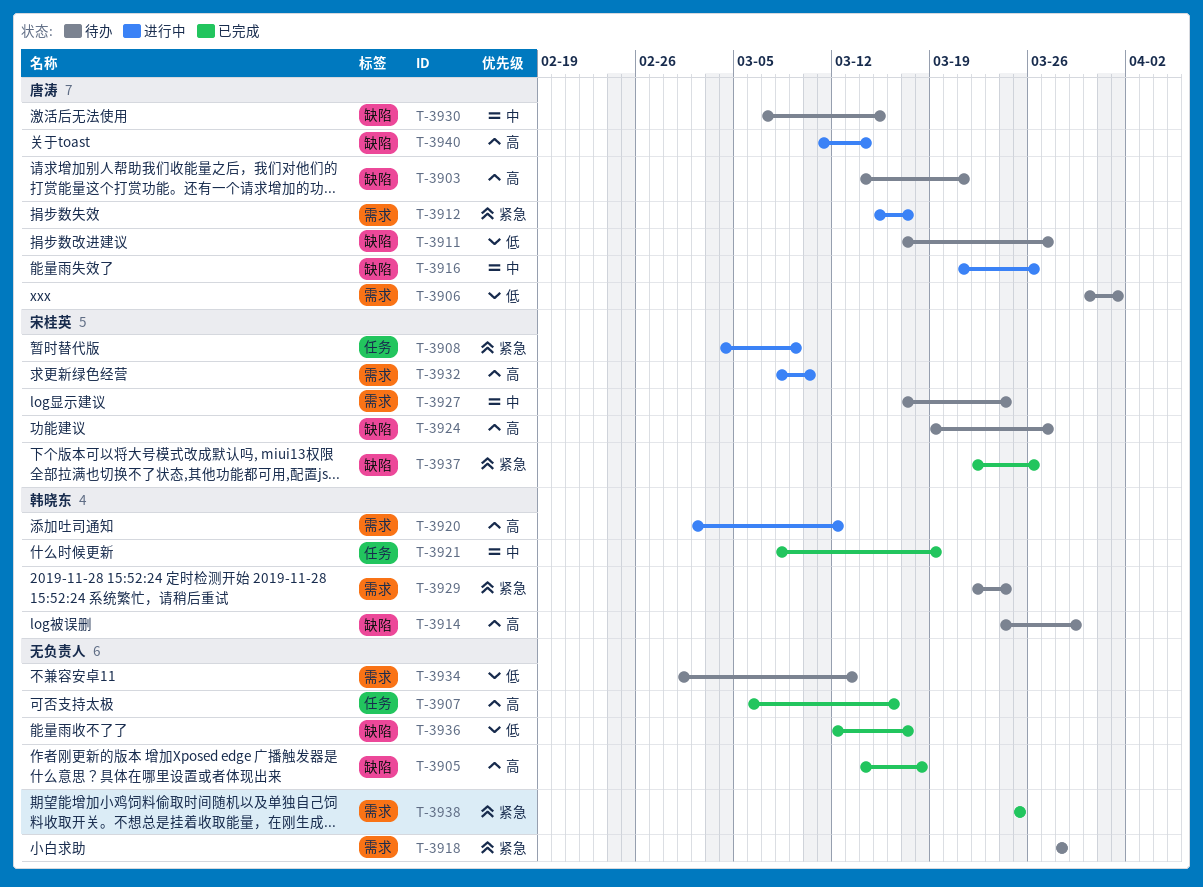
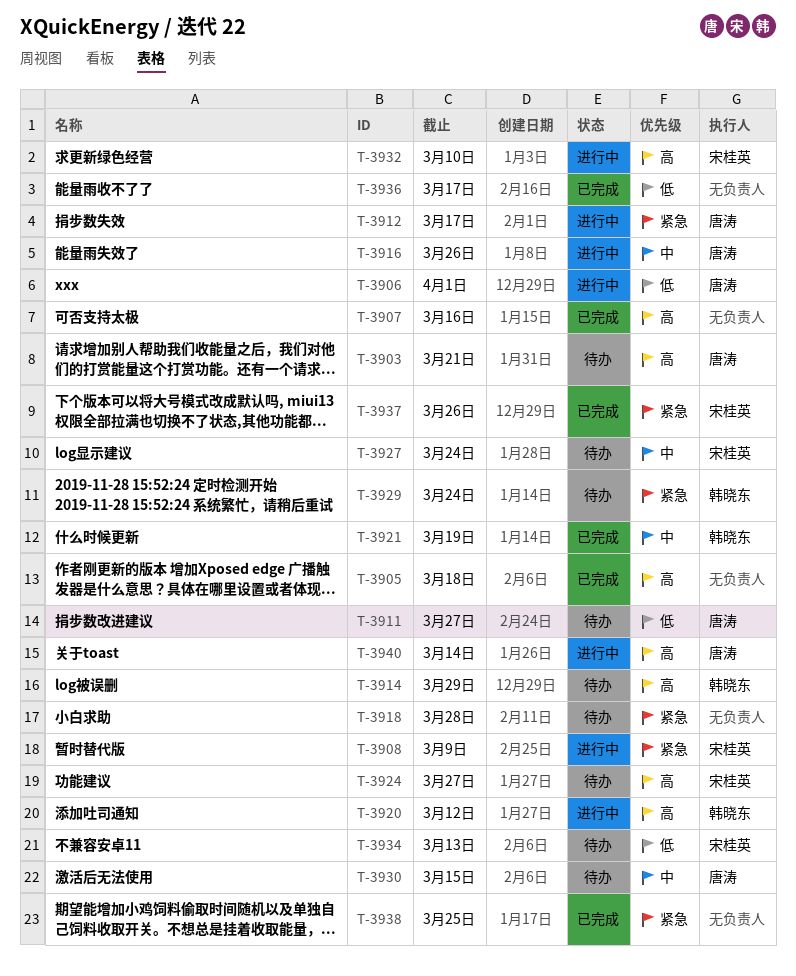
T-3906, status: 待办 -> 进行中
T-3934, owner: none -> 宋桂英

